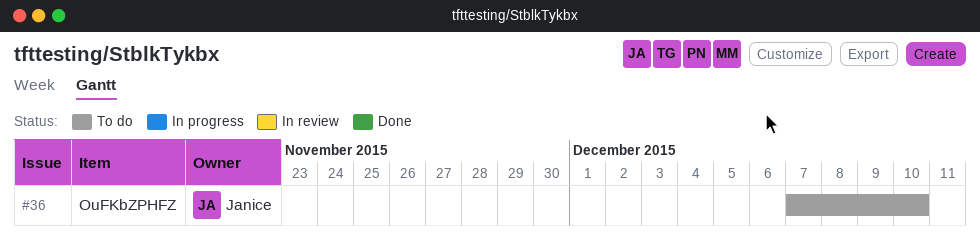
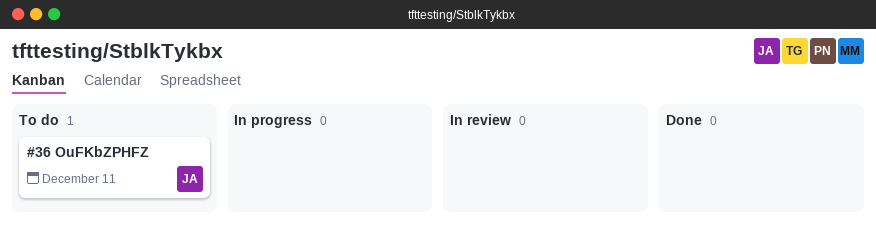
#36, due: Dec 10 -> Dec 11

